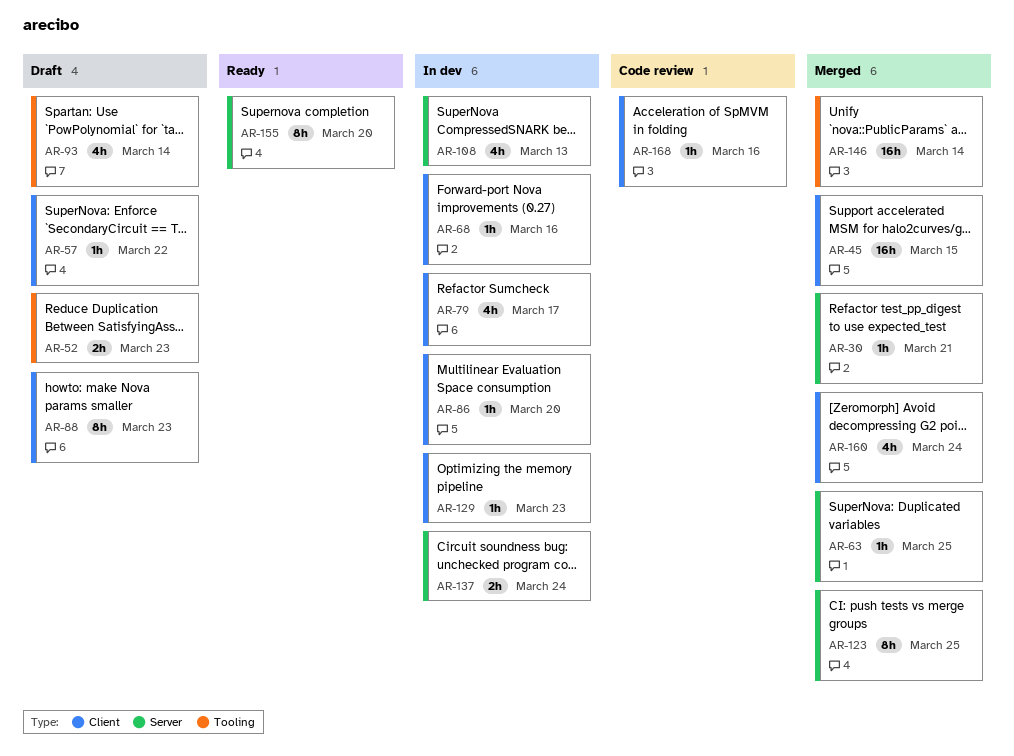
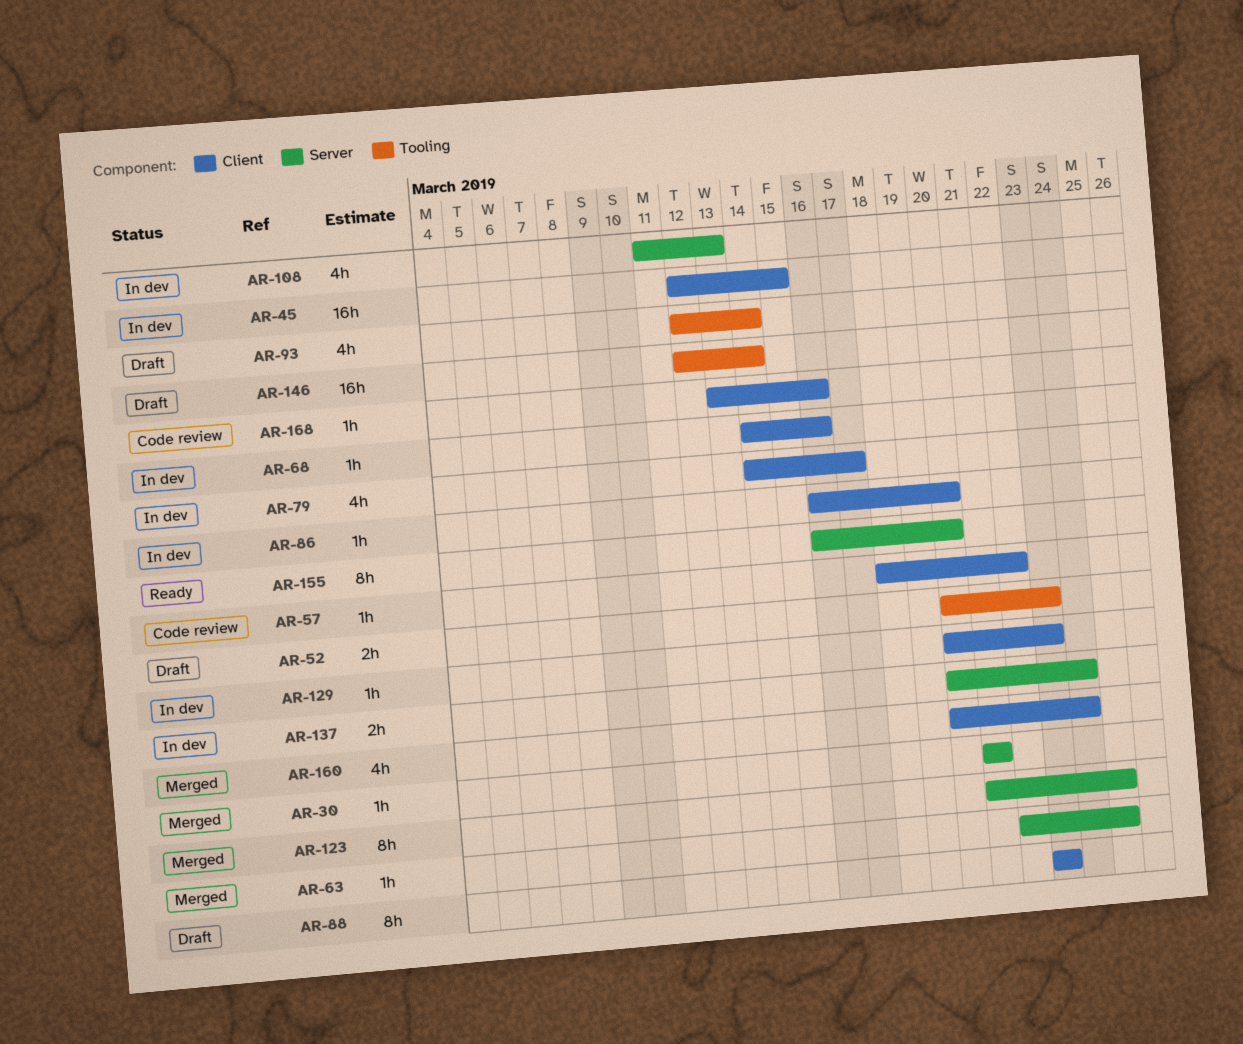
AR-45, status: Merged -> In dev
AR-57, status: Draft -> Code review
AR-146, status: Merged -> Draft

